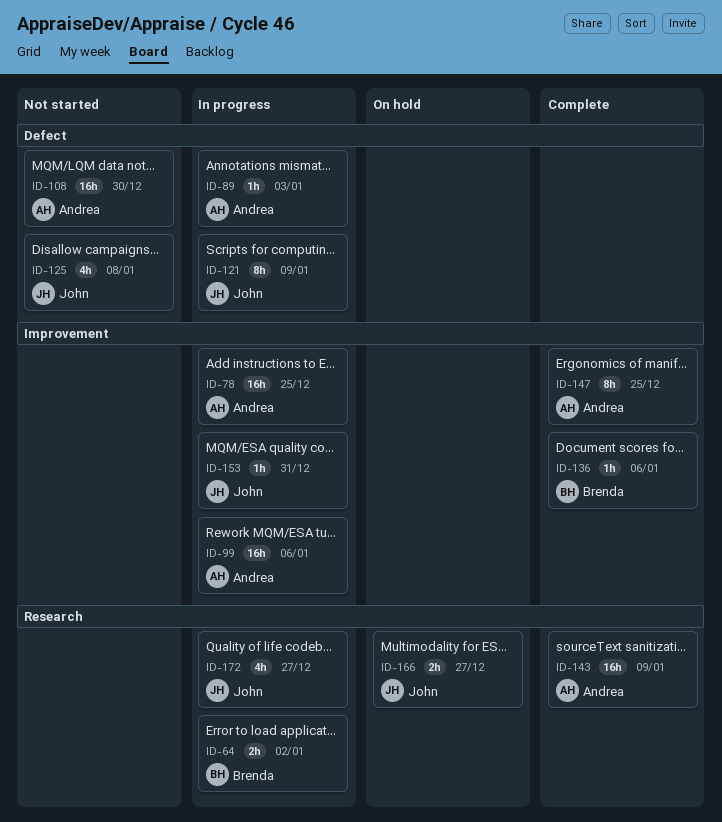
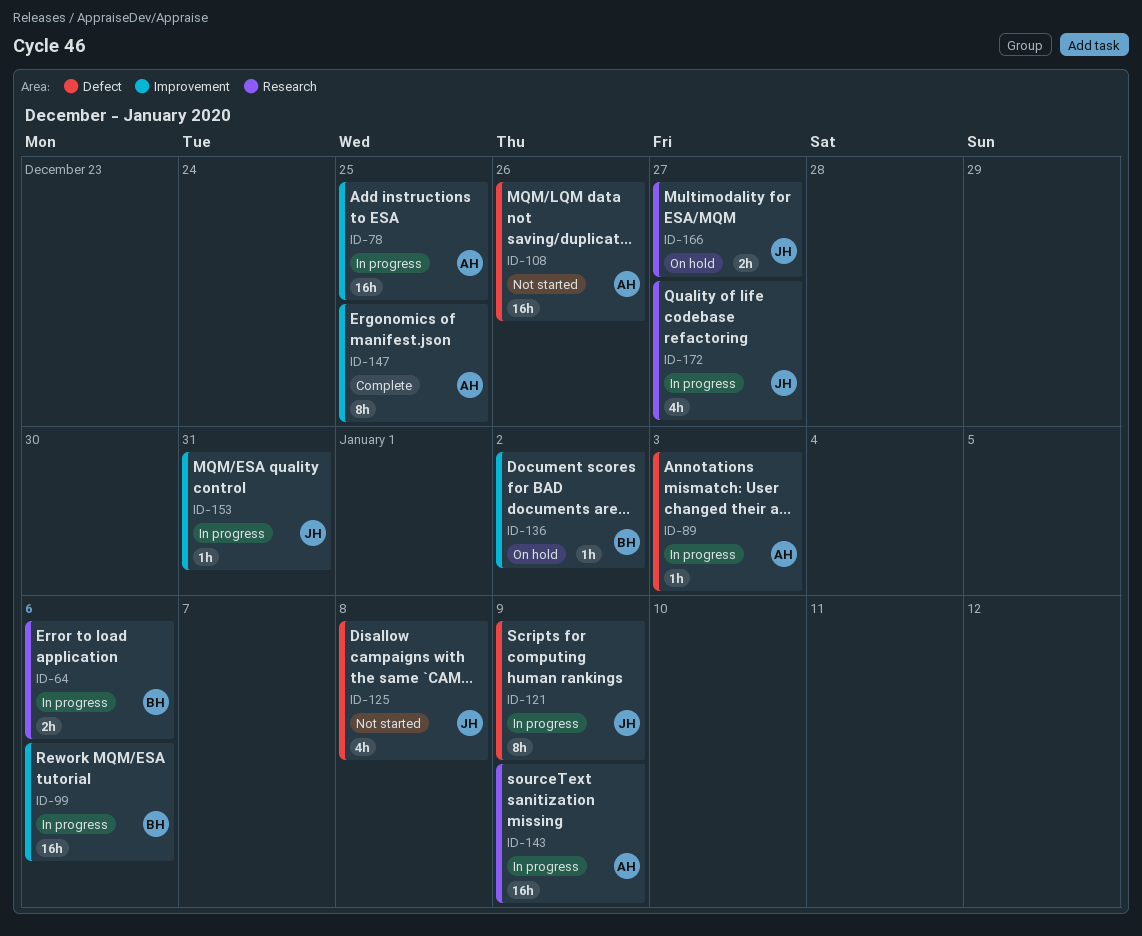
ID-64, due: Jan 2 -> Jan 6
ID-99, owner: Andrea -> Brenda
ID-108, due: Dec 30 -> Dec 26
ID-136, status: Complete -> On hold
ID-136, due: Jan 6 -> Jan 2
ID-143, status: Complete -> In progress

